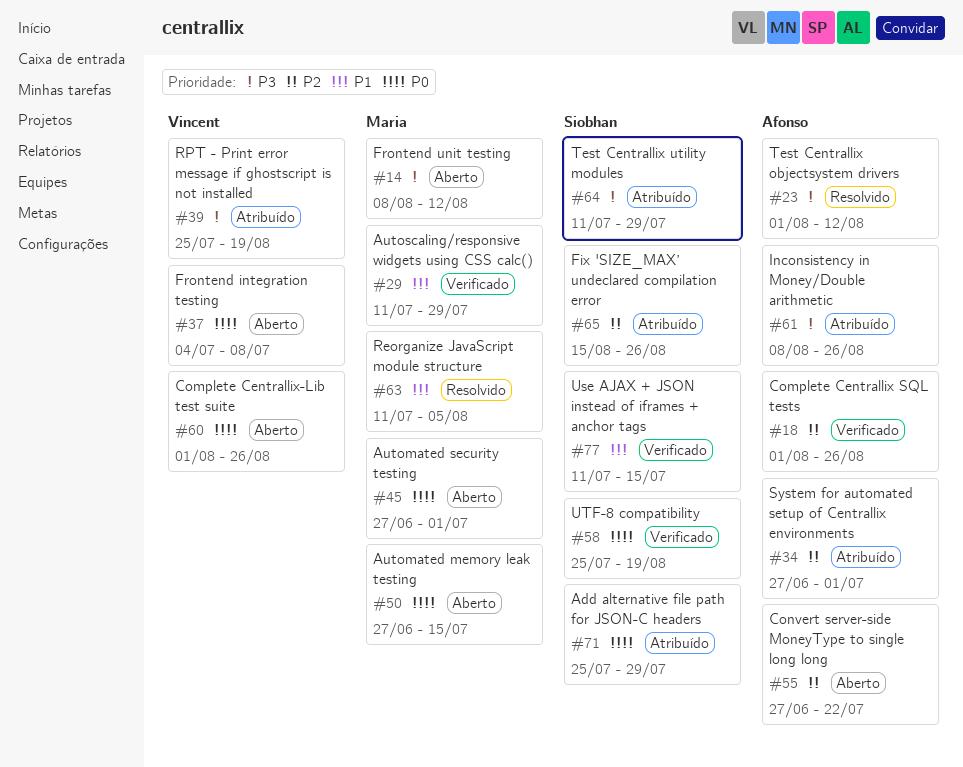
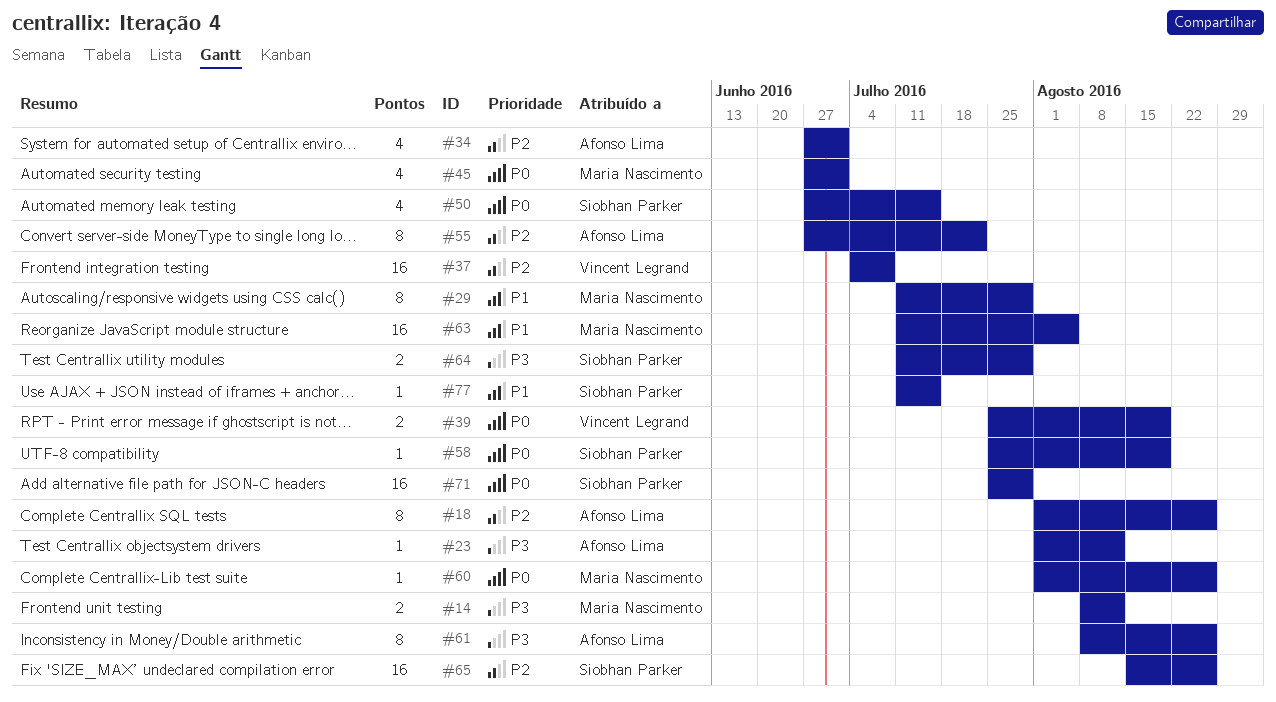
#37, priority: P0 -> P2
#39, priority: P3 -> P0
#50, owner: Maria Nascimento -> Siobhan Parker
#60, owner: Vincent Legrand -> Maria Nascimento

